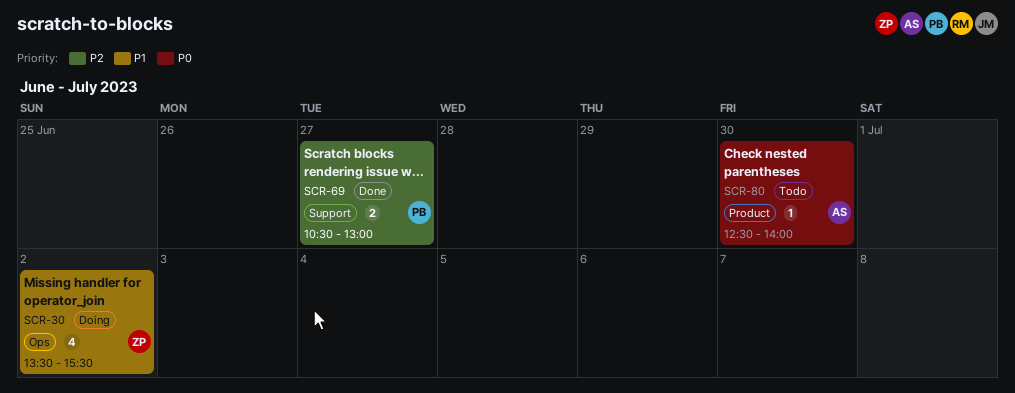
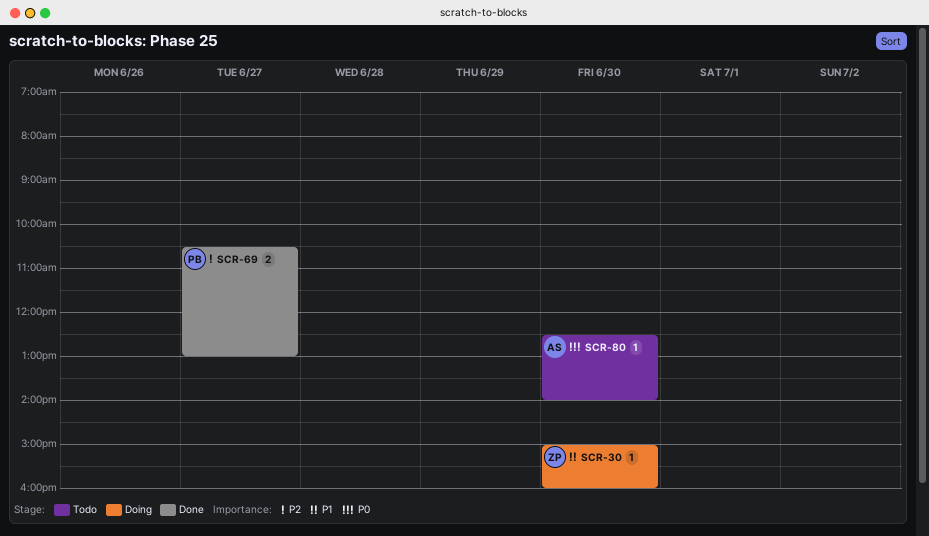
SCR-30, estimate: 4 -> 1
SCR-30, day: Jul 2 -> Jun 30
SCR-30, begins: 13:30 -> 15:00
SCR-30, ends: 15:30 -> 16:00

